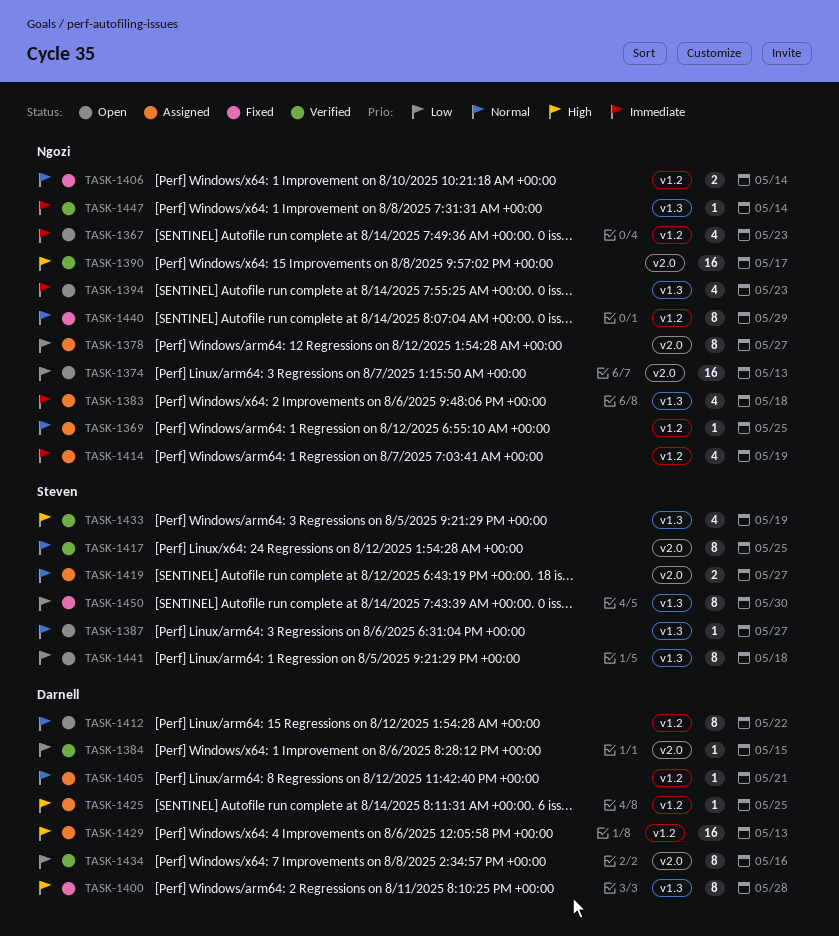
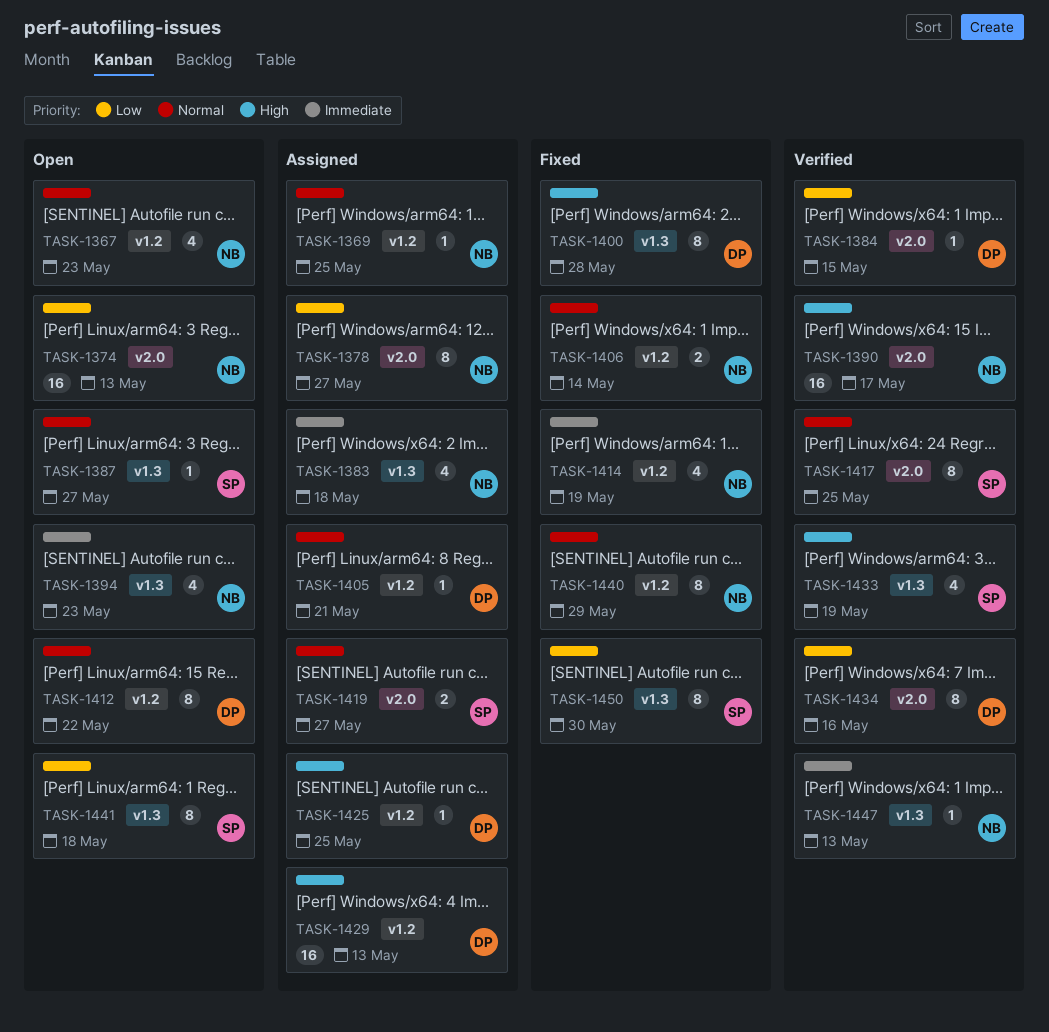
TASK-1367, priority: Immediate -> Normal
TASK-1414, status: Assigned -> Fixed
TASK-1447, due: May 14 -> May 13

